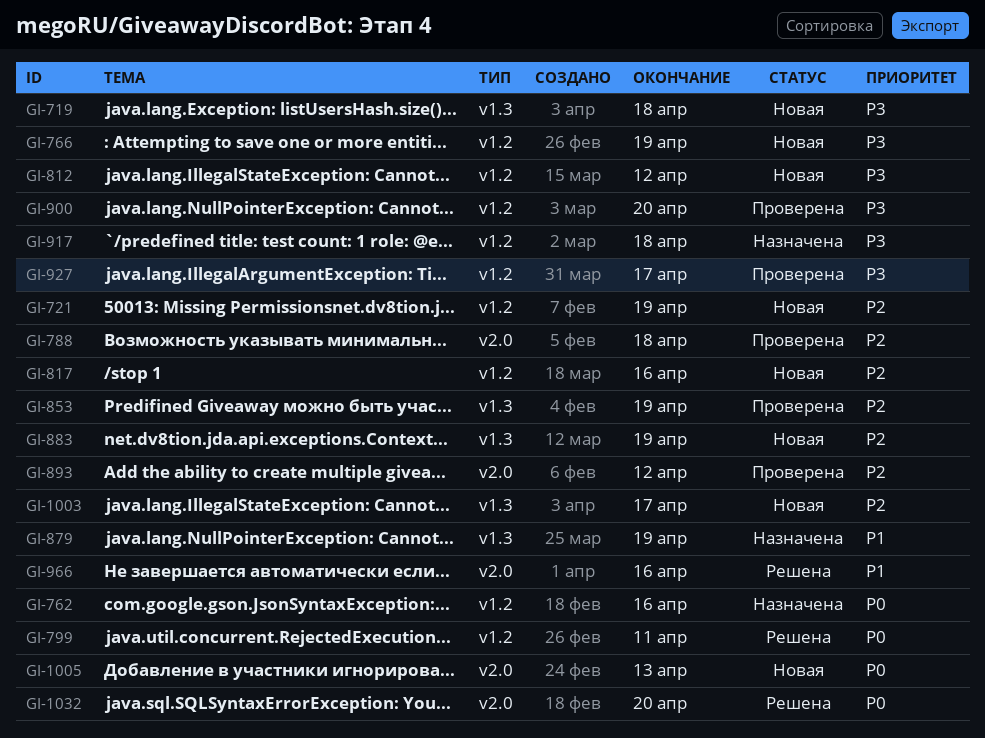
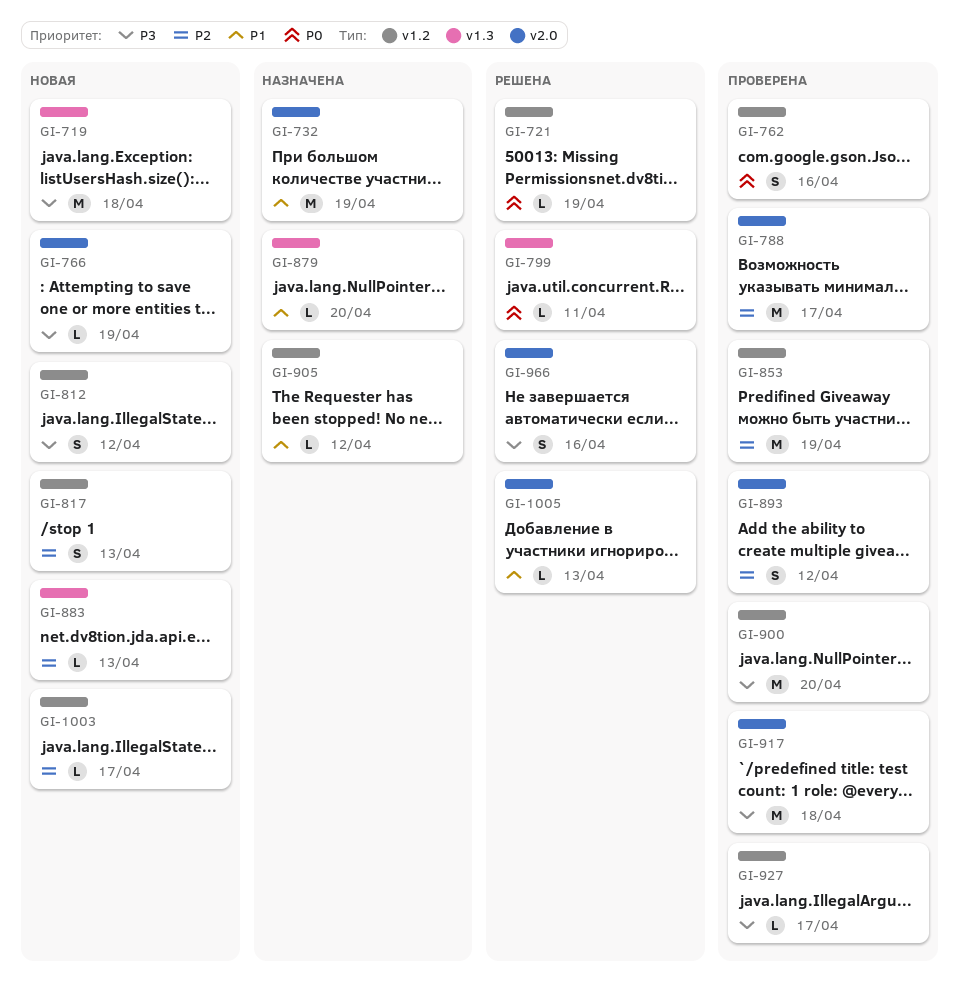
GI-721, status: Новая -> Решена
GI-721, priority: P2 -> P0
GI-732: none -> present
GI-762, status: Назначена -> Проверена
GI-766, label: v1.2 -> v2.0
GI-788, due: Apr 18 -> Apr 17
GI-799, label: v1.2 -> v1.3
GI-817, due: Apr 16 -> Apr 13
GI-853, label: v1.3 -> v1.2
GI-879, due: Apr 19 -> Apr 20
GI-883, due: Apr 19 -> Apr 13
GI-905: none -> present
GI-917, status: Назначена -> Проверена
GI-917, label: v1.2 -> v2.0
GI-966, priority: P1 -> P3
GI-1003, label: v1.3 -> v1.2
GI-1005, status: Новая -> Решена
GI-1005, priority: P0 -> P1
GI-1032: present -> none

